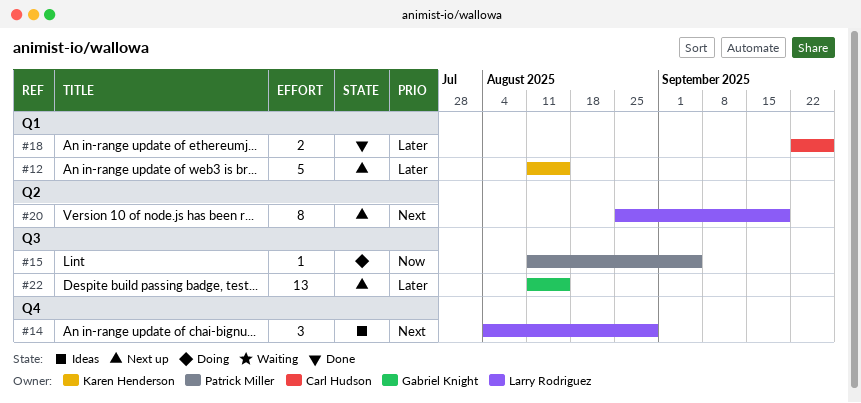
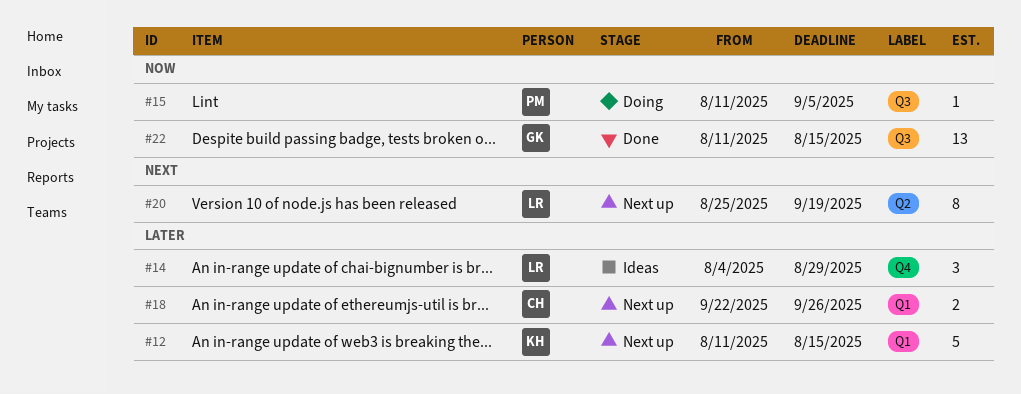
#14, priority: Next -> Later
#18, status: Done -> Next up
#22, status: Next up -> Done
#22, priority: Later -> Now

